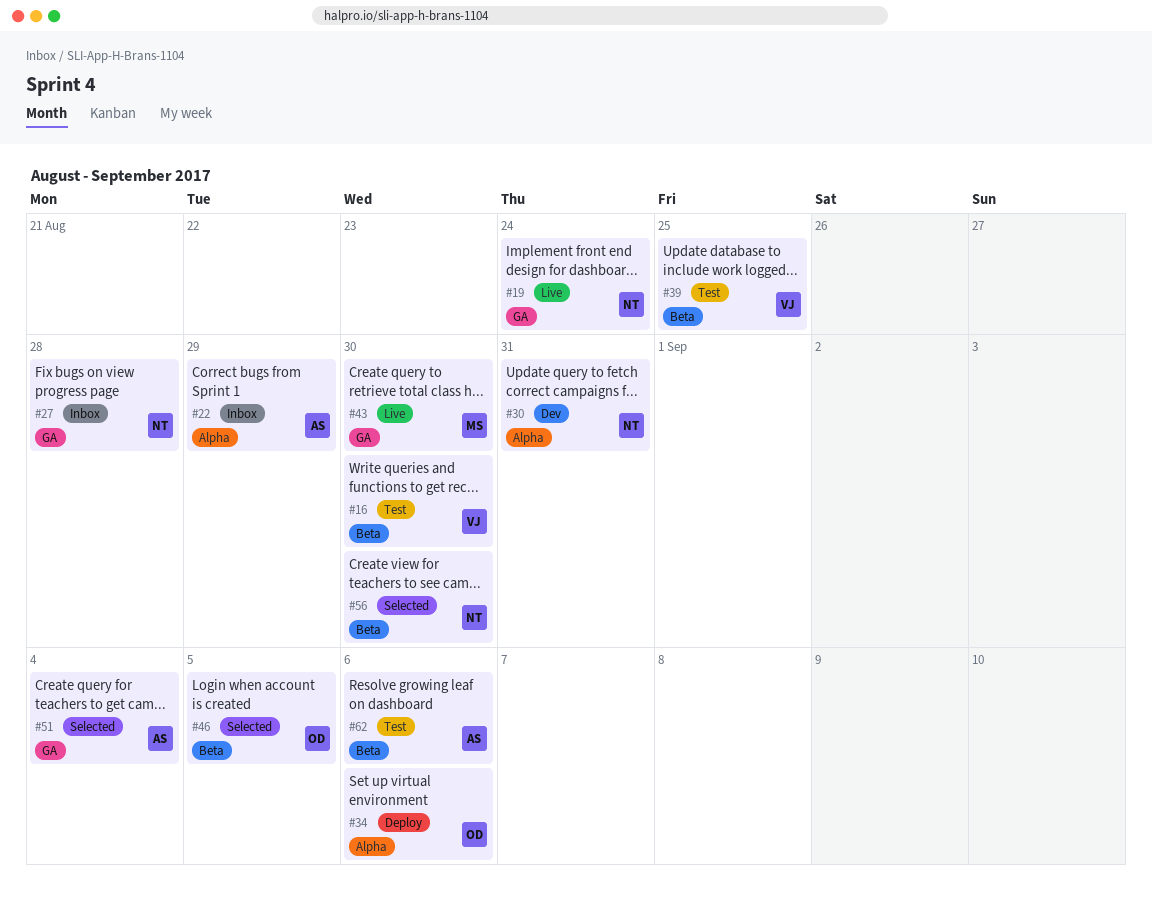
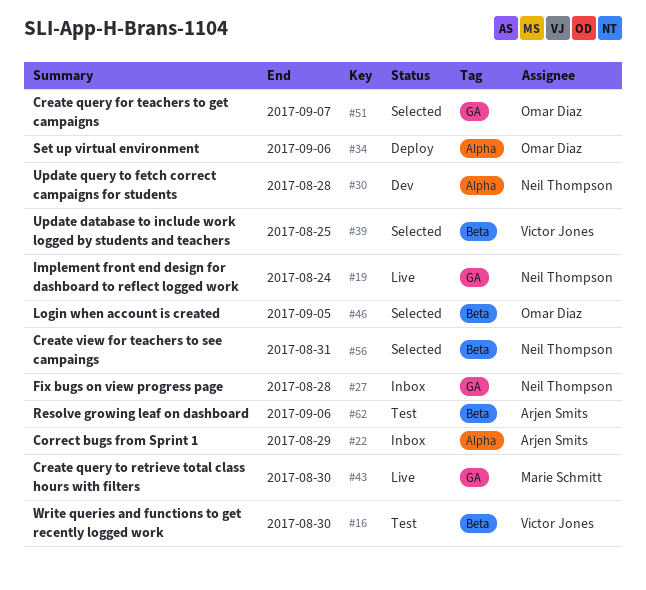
#30, due: Aug 31 -> Aug 28
#39, status: Test -> Selected
#51, owner: Arjen Smits -> Omar Diaz
#51, due: Sep 4 -> Sep 7
#56, due: Aug 30 -> Aug 31

